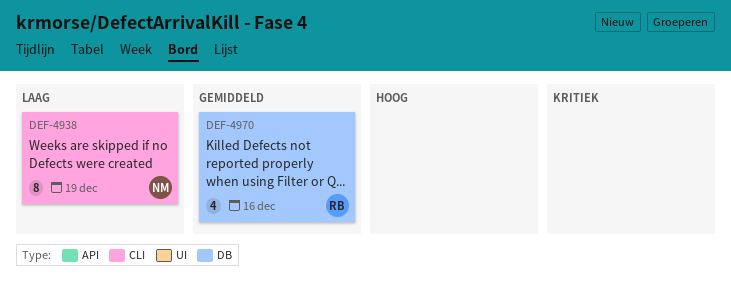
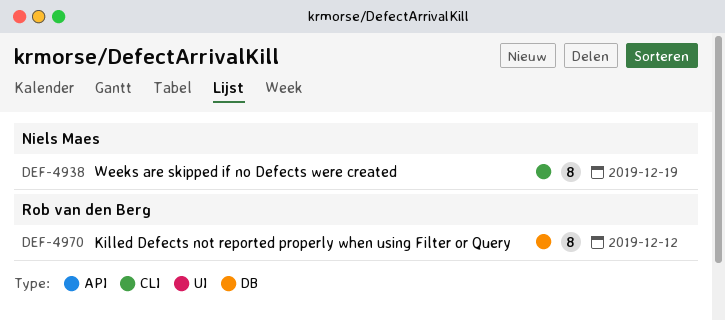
DEF-4970, estimate: 4 -> 8
DEF-4970, due: Dec 16 -> Dec 12

